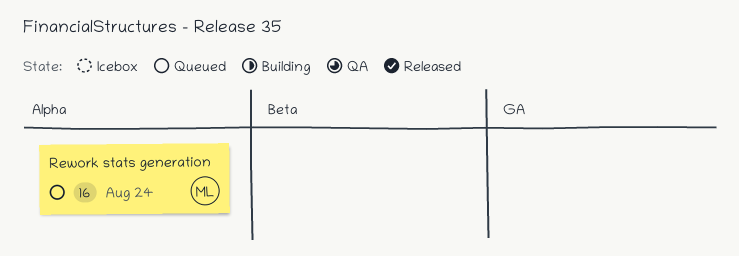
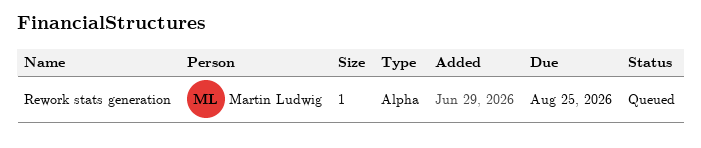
Rework stats generation, estimate: 16 -> 1
Rework stats generation, due: Aug 24 -> Aug 25

